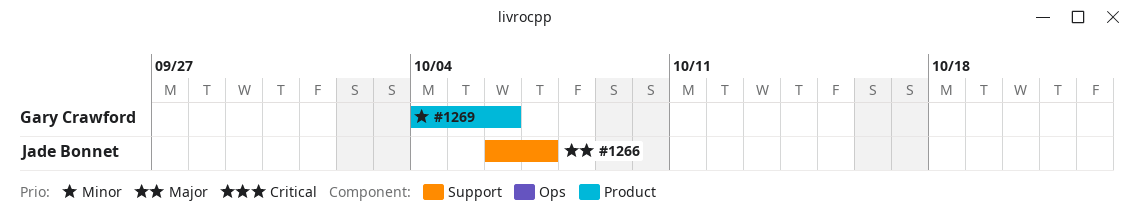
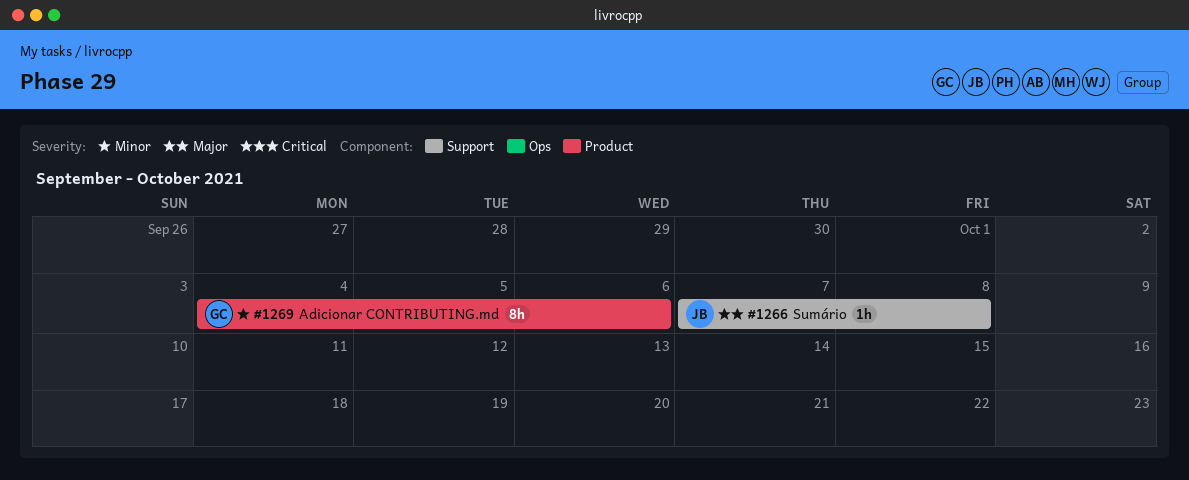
#1266, start: Oct 6 -> Oct 7
#1266, due: Oct 7 -> Oct 8

